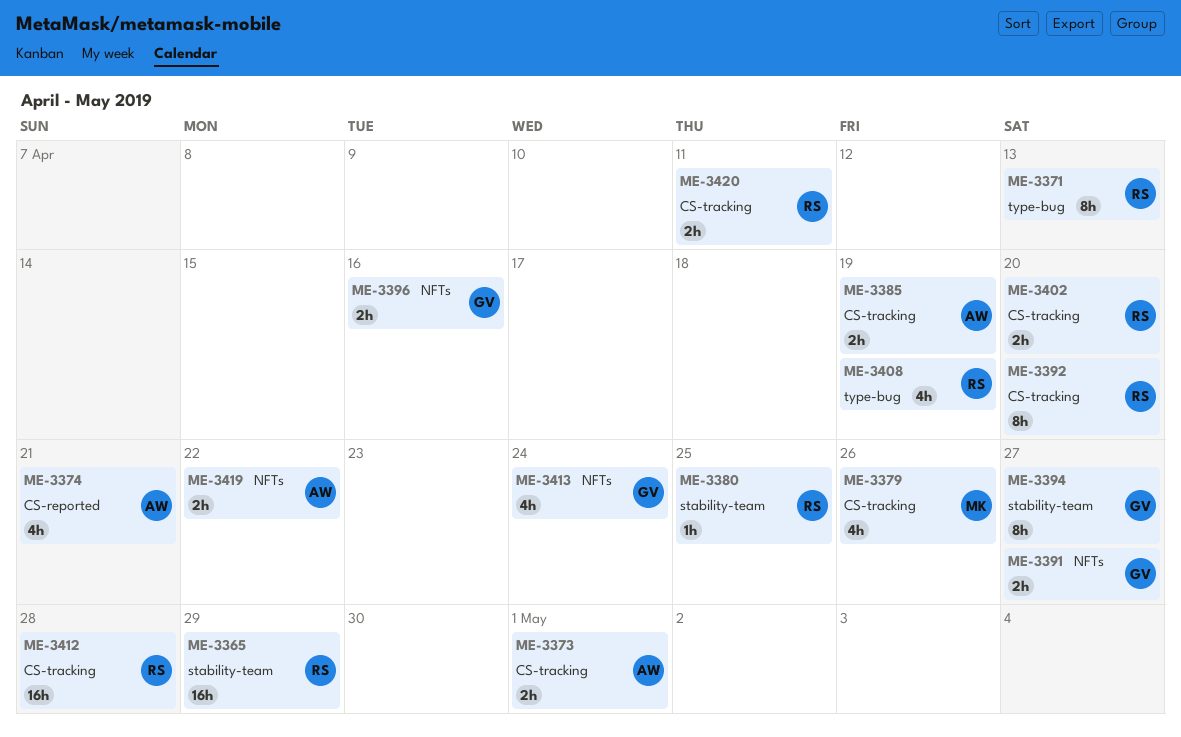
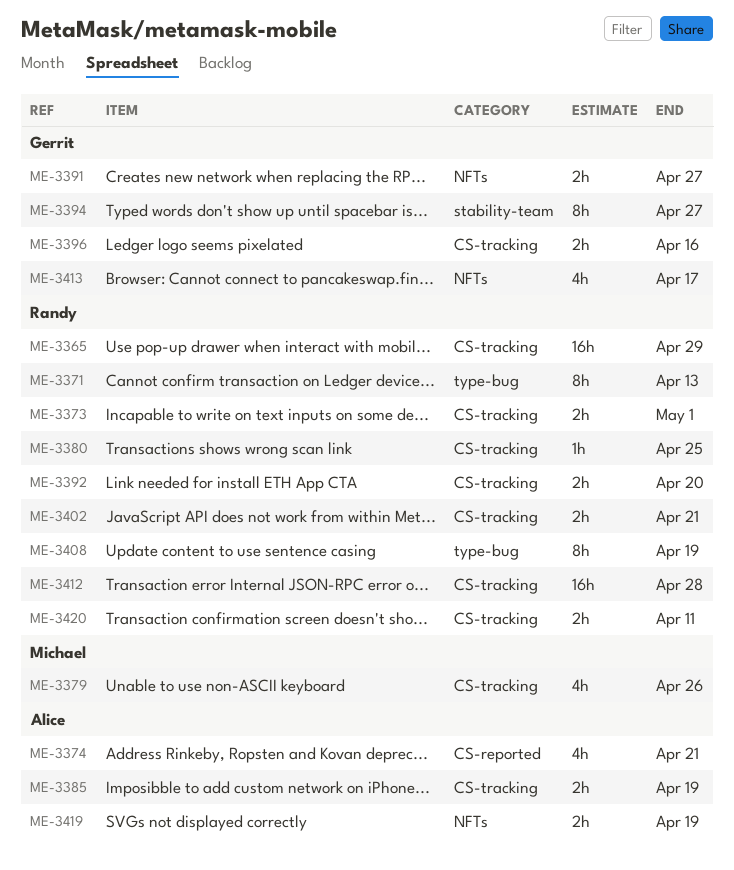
ME-3365, label: stability-team -> CS-tracking
ME-3373, owner: Alice -> Randy
ME-3380, label: stability-team -> CS-tracking
ME-3392, estimate: 8h -> 2h
ME-3396, label: NFTs -> CS-tracking
ME-3402, due: Apr 20 -> Apr 21
ME-3408, estimate: 4h -> 8h
ME-3413, due: Apr 24 -> Apr 17
ME-3419, due: Apr 22 -> Apr 19

